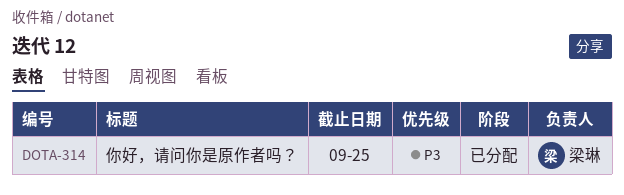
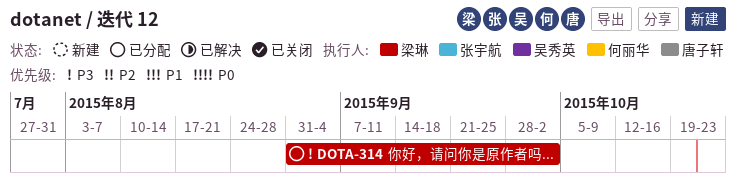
DOTA-314, due: Sep 25 -> Oct 2

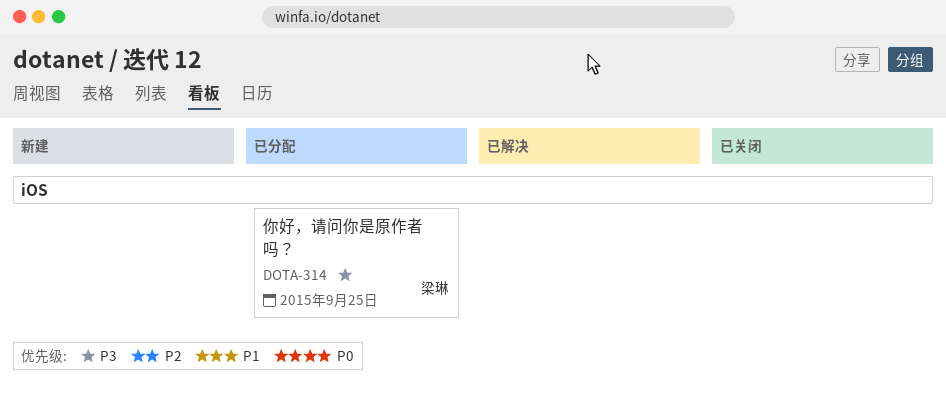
DOTA-314, due: Oct 2 -> Sep 25

